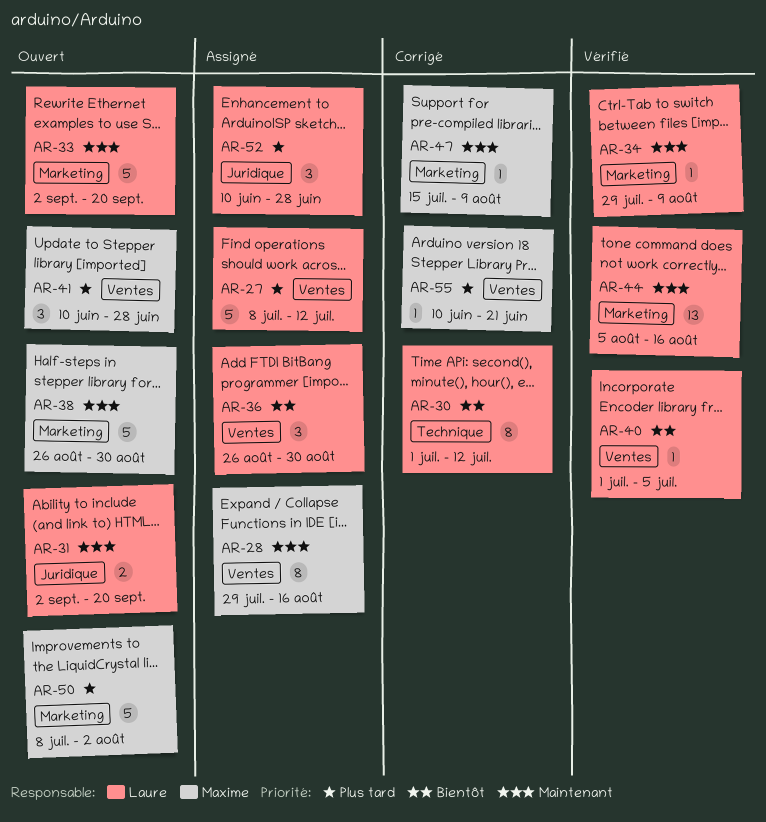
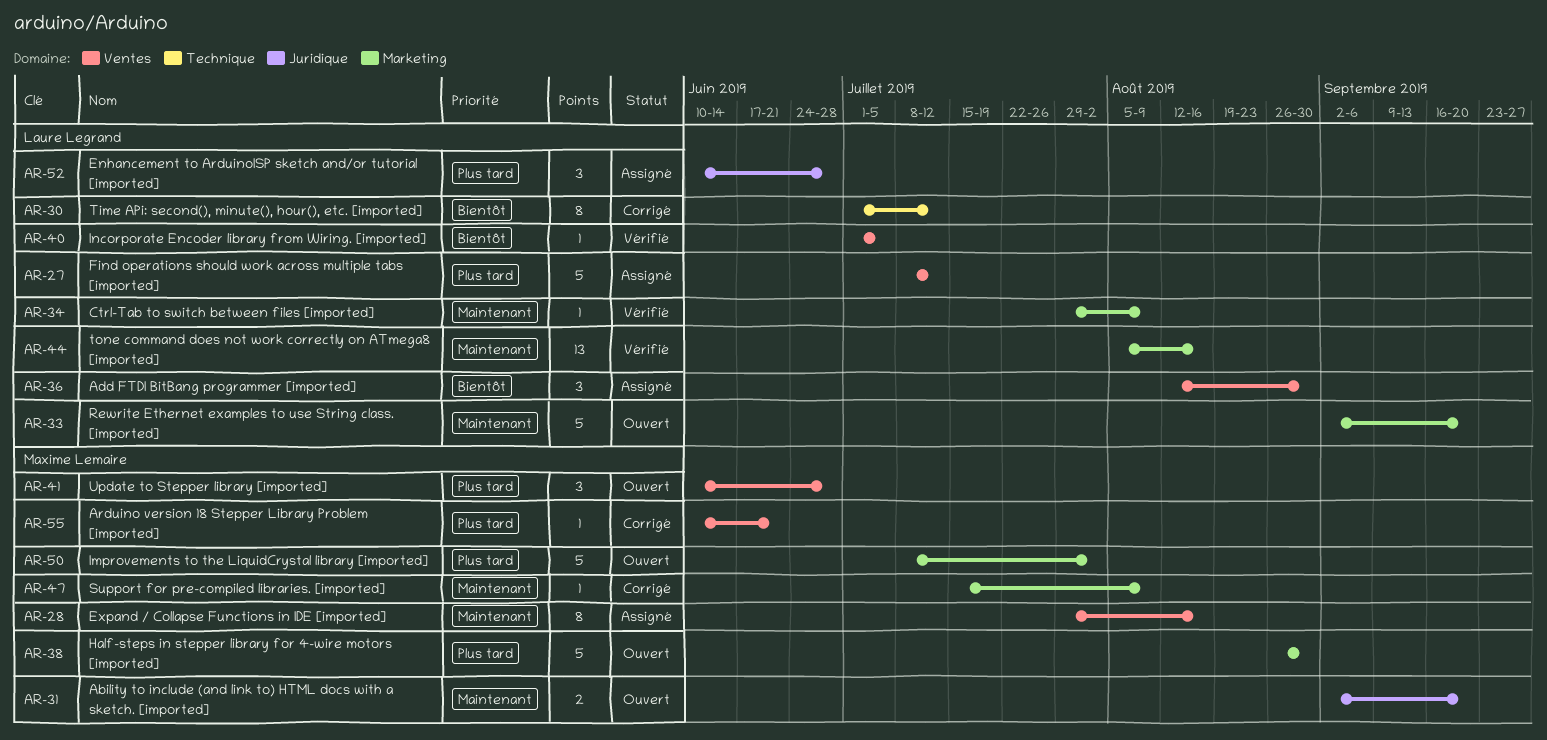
AR-31, owner: Laure Legrand -> Maxime Lemaire
AR-36, start: Aug 26 -> Aug 12
AR-38, priority: Maintenant -> Plus tard

